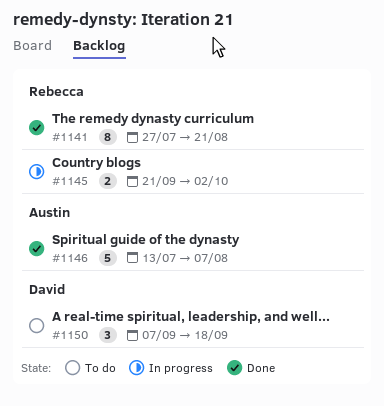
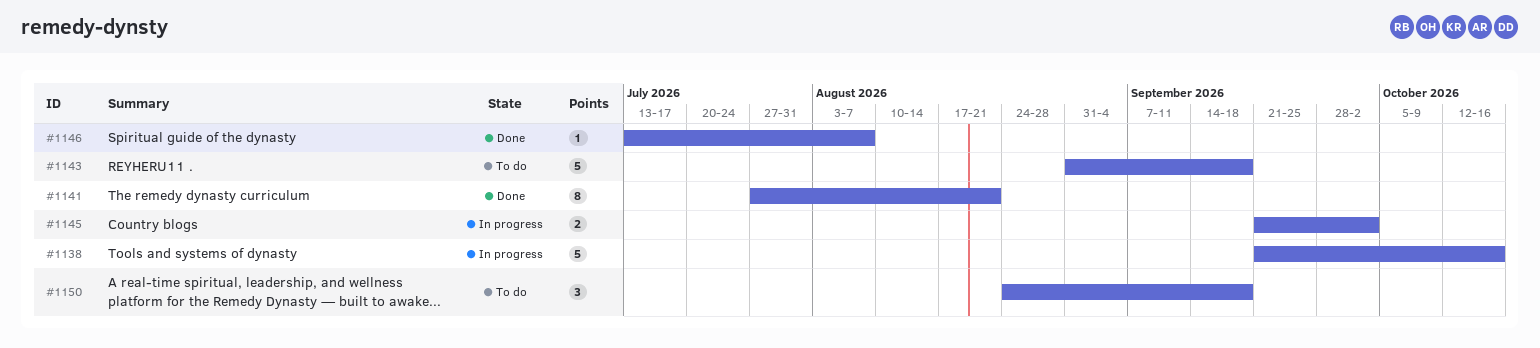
#1138: none -> present
#1143: none -> present
#1146, estimate: 5 -> 1
#1150, start: Sep 7 -> Aug 24

